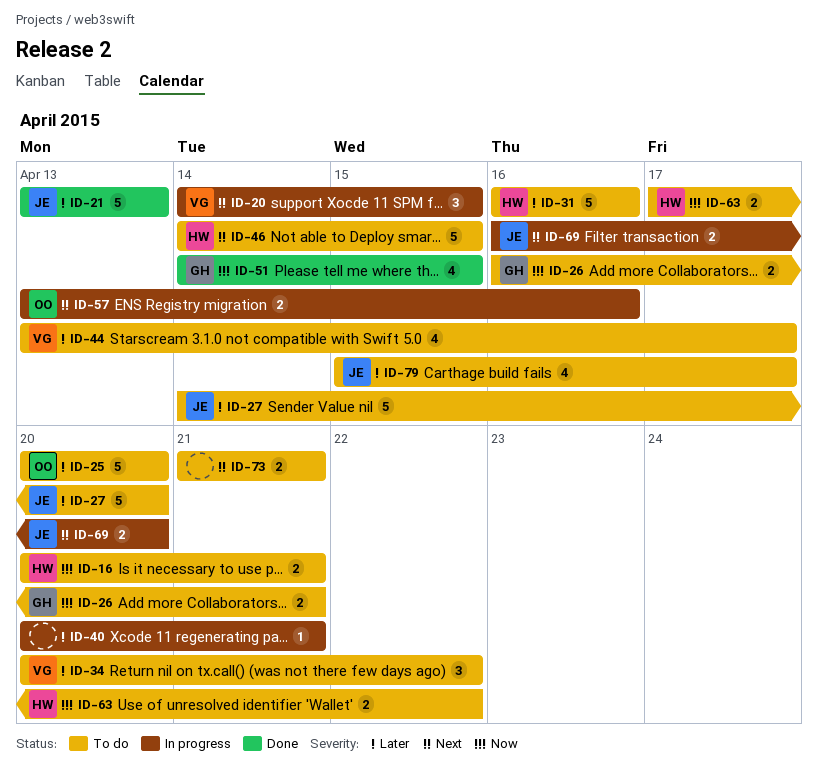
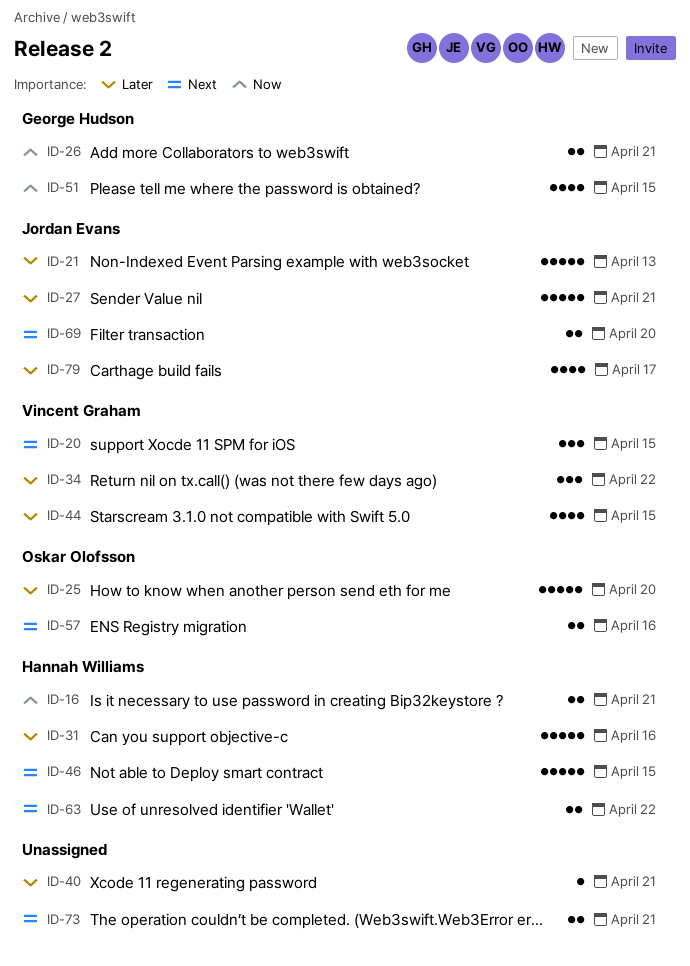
ID-27, due: Apr 20 -> Apr 21
ID-44, due: Apr 17 -> Apr 15
ID-63, priority: Now -> Next

